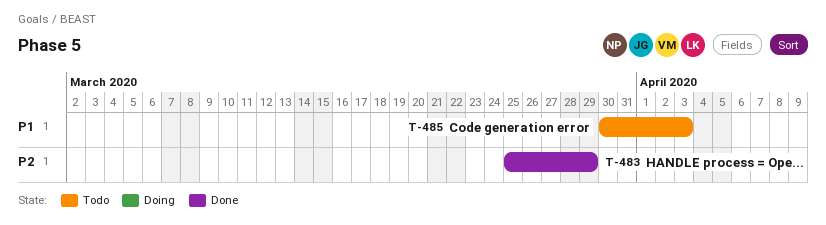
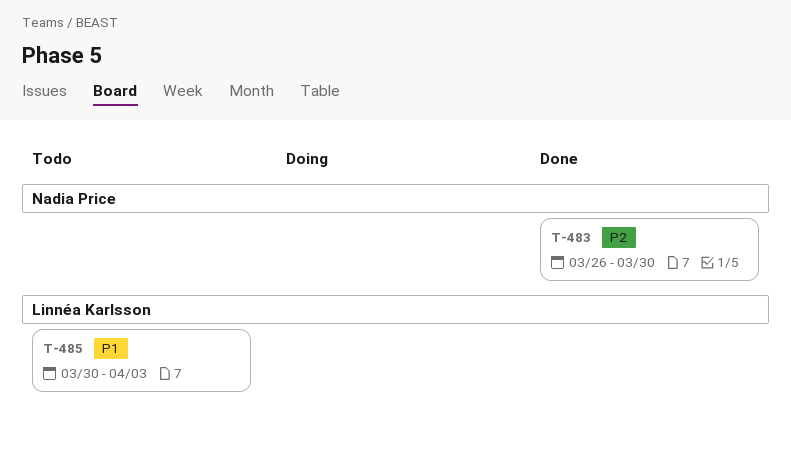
T-483, start: Mar 25 -> Mar 26
T-483, due: Mar 29 -> Mar 30

